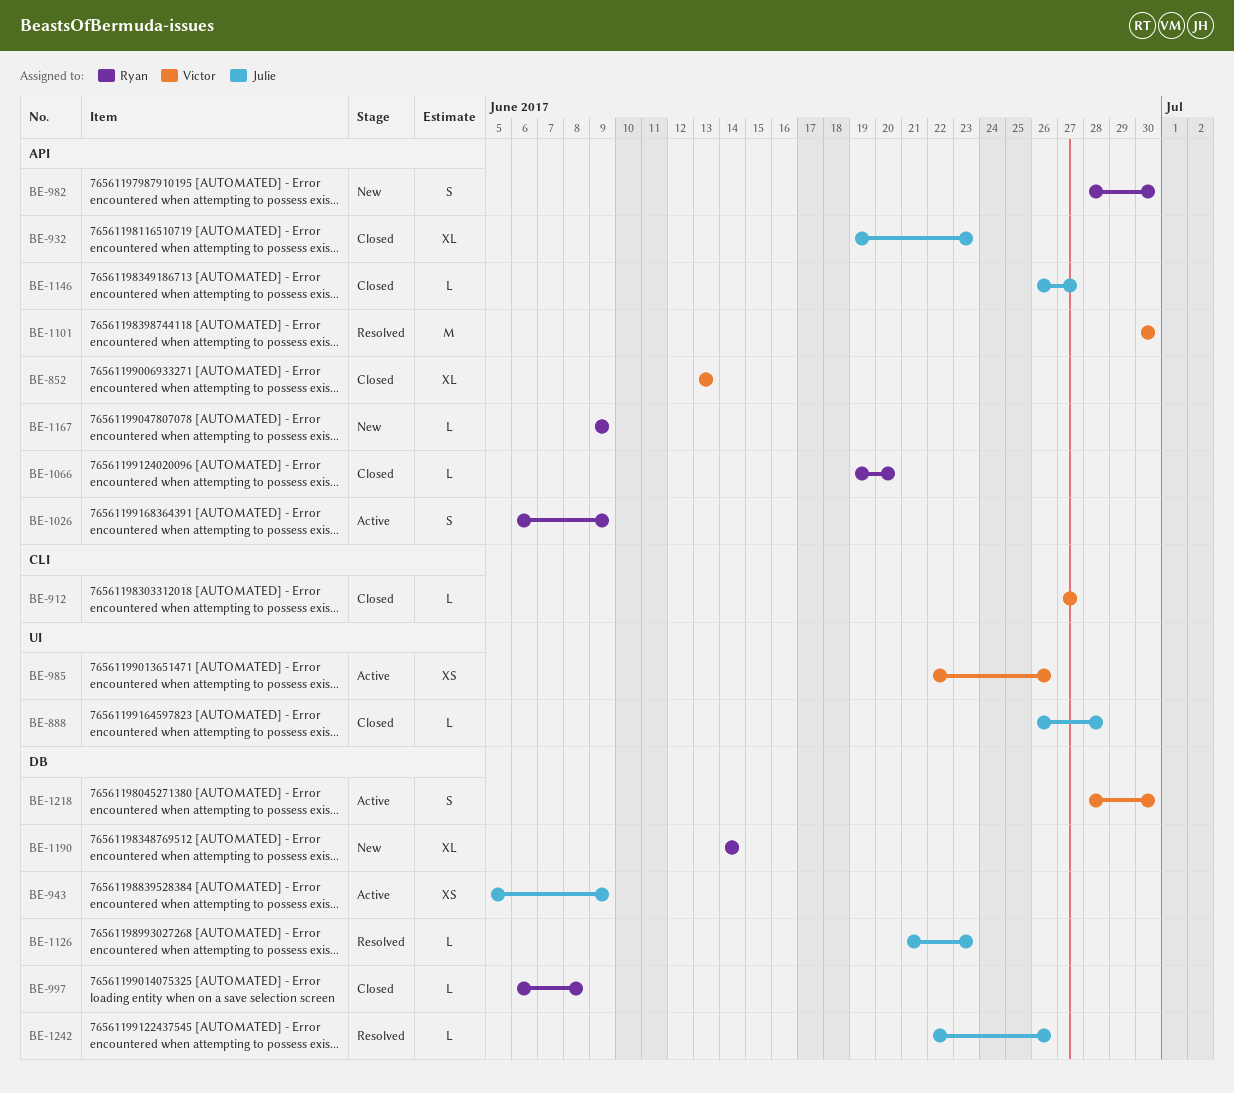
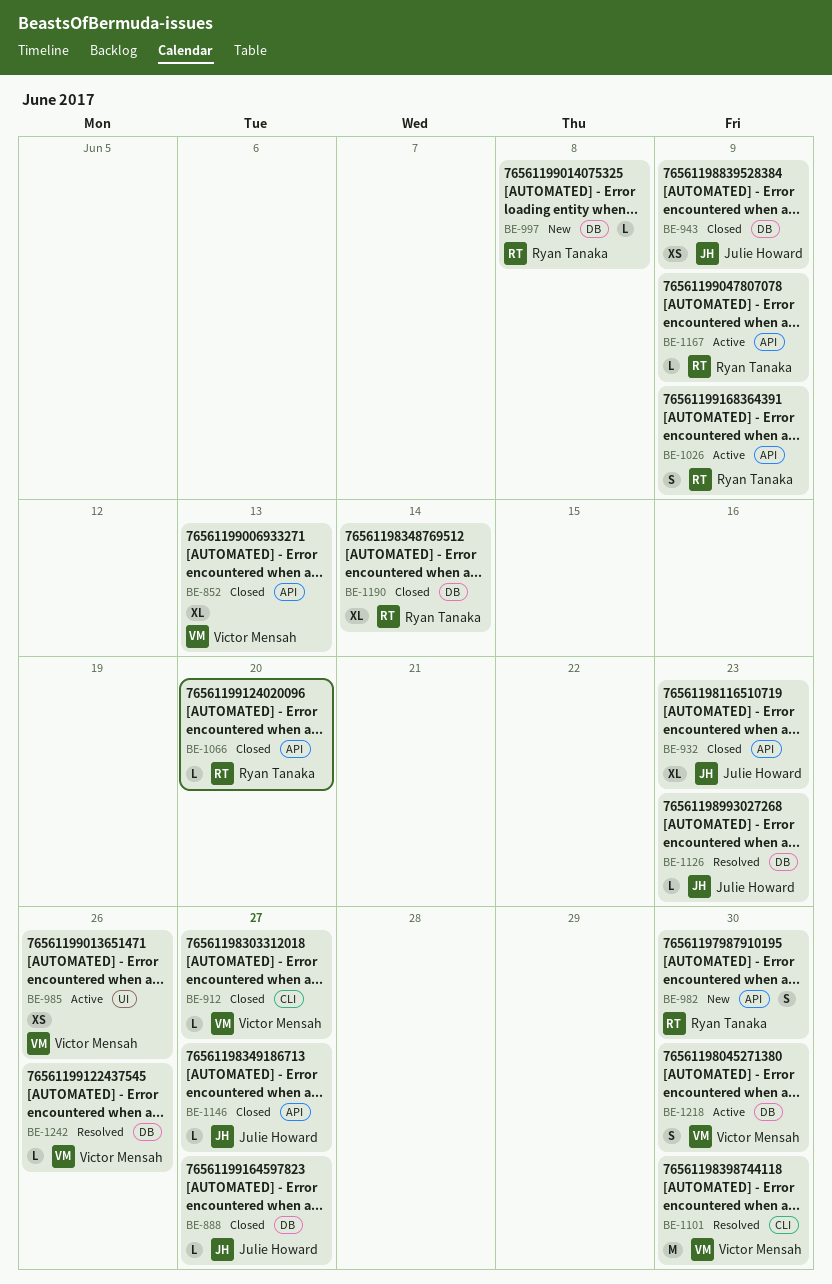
BE-888, label: UI -> DB
BE-888, due: Jun 28 -> Jun 27
BE-943, status: Active -> Closed
BE-997, status: Closed -> New
BE-1101, label: API -> CLI
BE-1167, status: New -> Active
BE-1190, status: New -> Closed
BE-1242, owner: Julie Howard -> Victor Mensah

